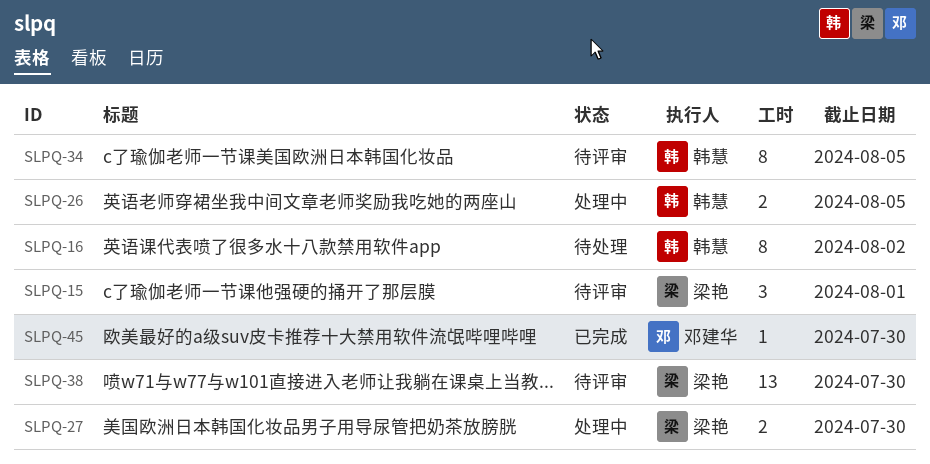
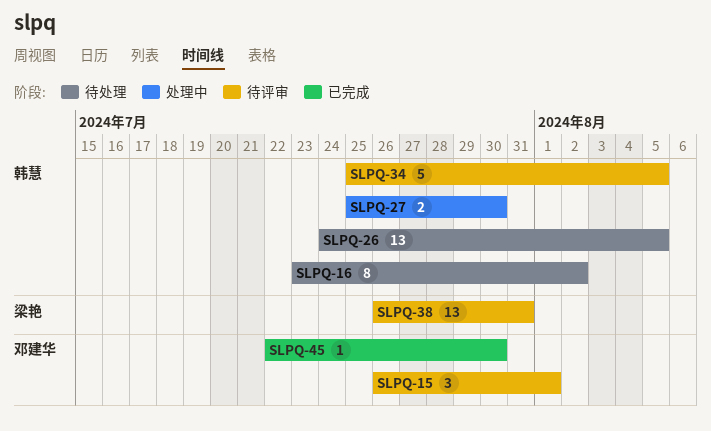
SLPQ-15, owner: 梁艳 -> 邓建华
SLPQ-26, status: 处理中 -> 待处理
SLPQ-26, estimate: 2 -> 13
SLPQ-27, owner: 梁艳 -> 韩慧
SLPQ-34, estimate: 8 -> 5
SLPQ-38, due: Jul 30 -> Jul 31

